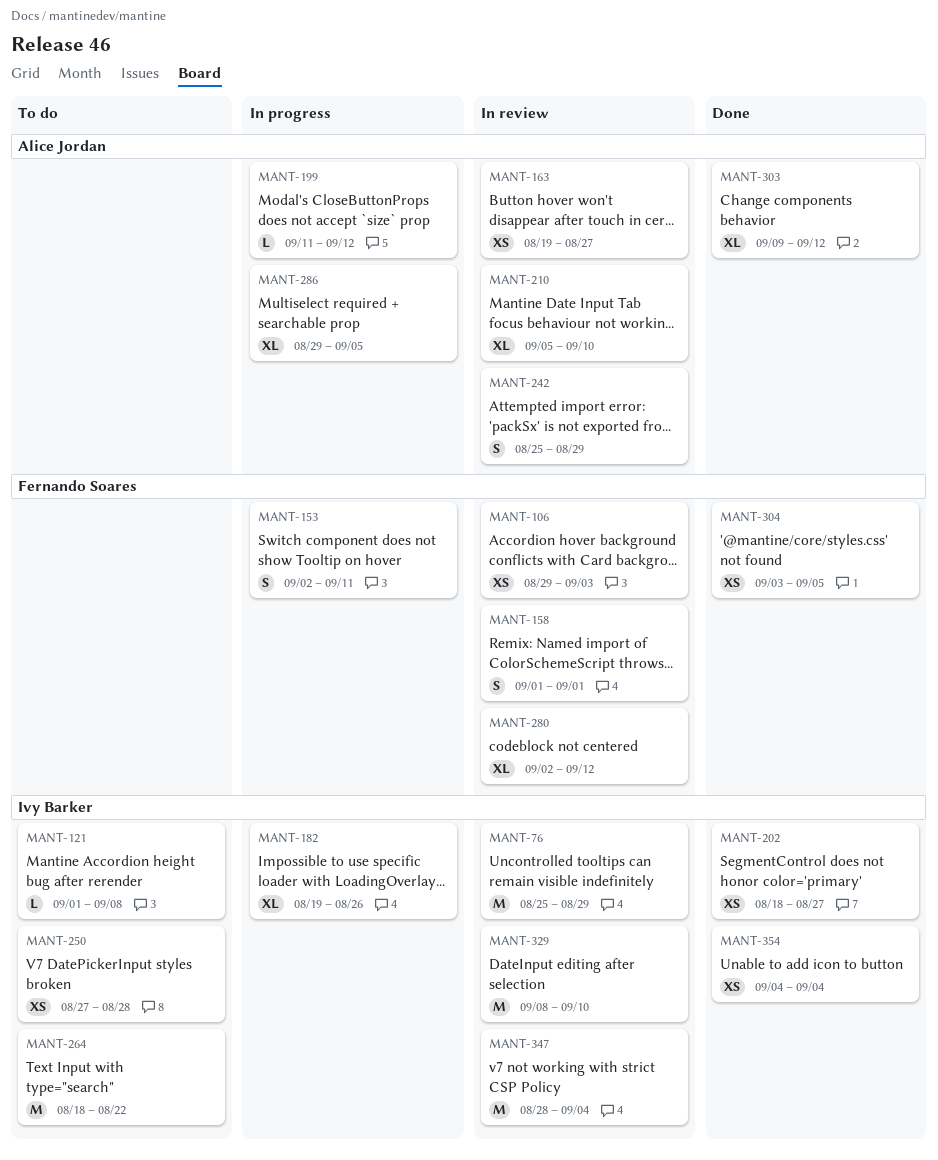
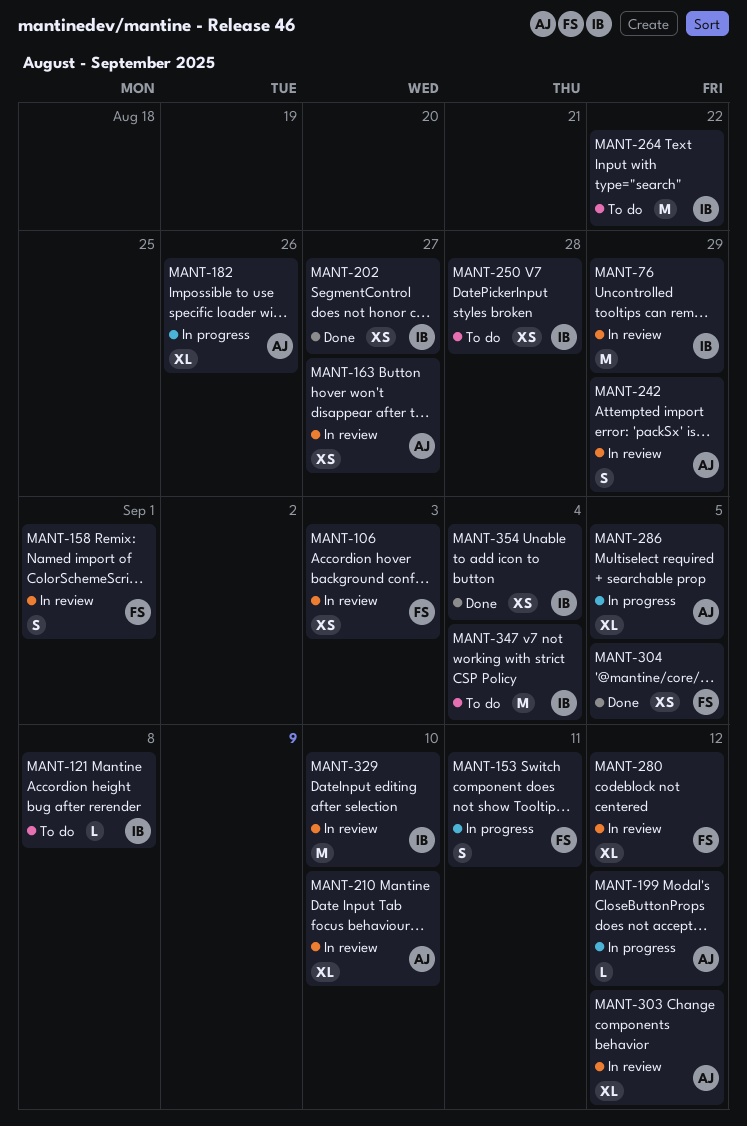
MANT-182, owner: Ivy Barker -> Alice Jordan
MANT-303, status: Done -> In review
MANT-347, status: In review -> To do

